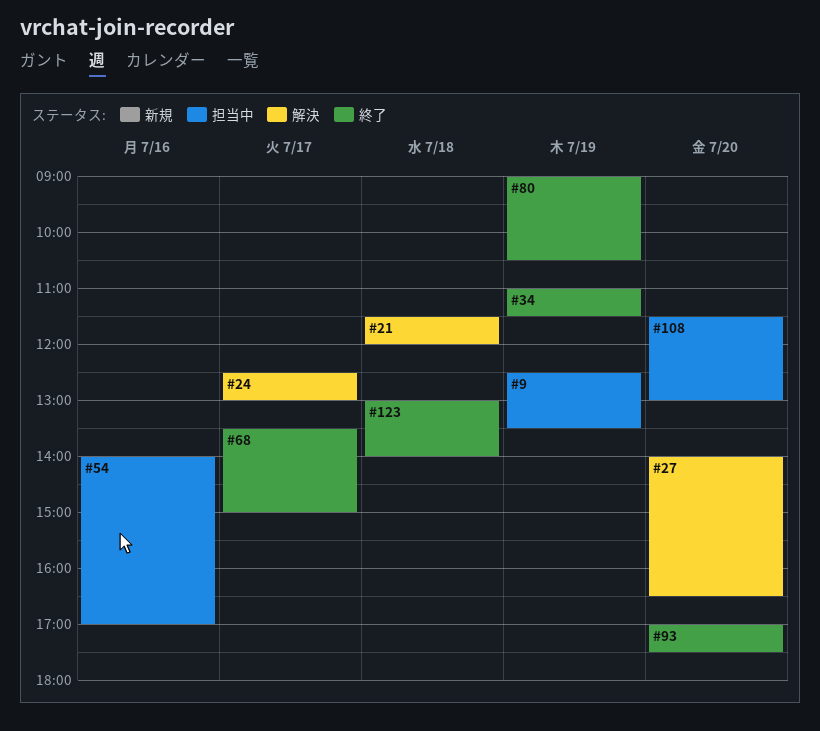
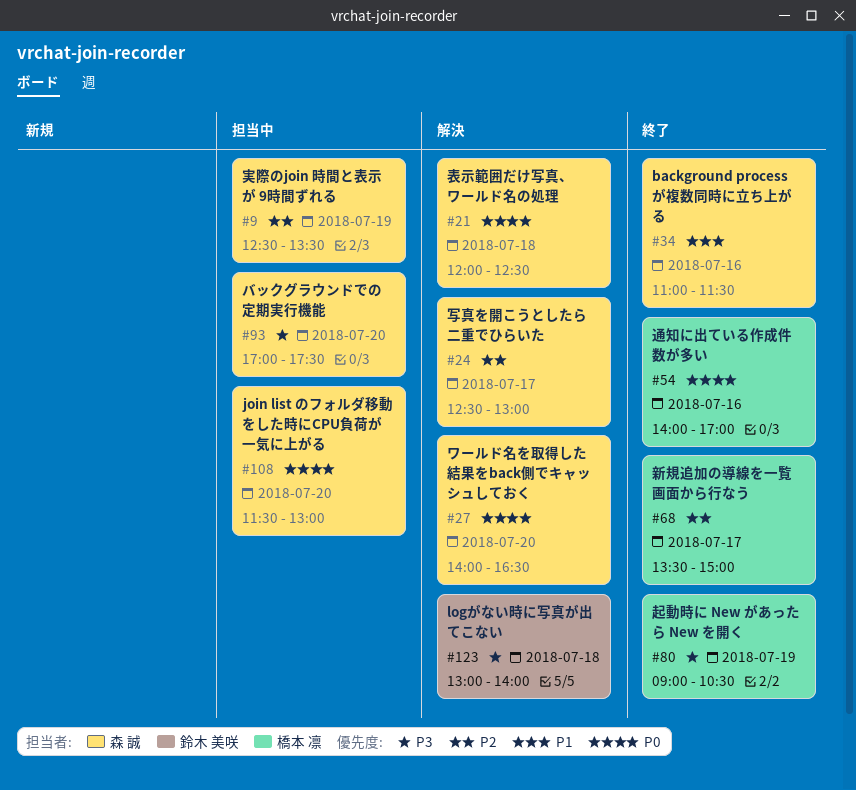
#21, begins: 11:30 -> 12:00
#21, ends: 12:00 -> 12:30
#34, day: Jul 19 -> Jul 16
#54, status: 担当中 -> 終了
#93, status: 終了 -> 担当中
#123, status: 終了 -> 解決

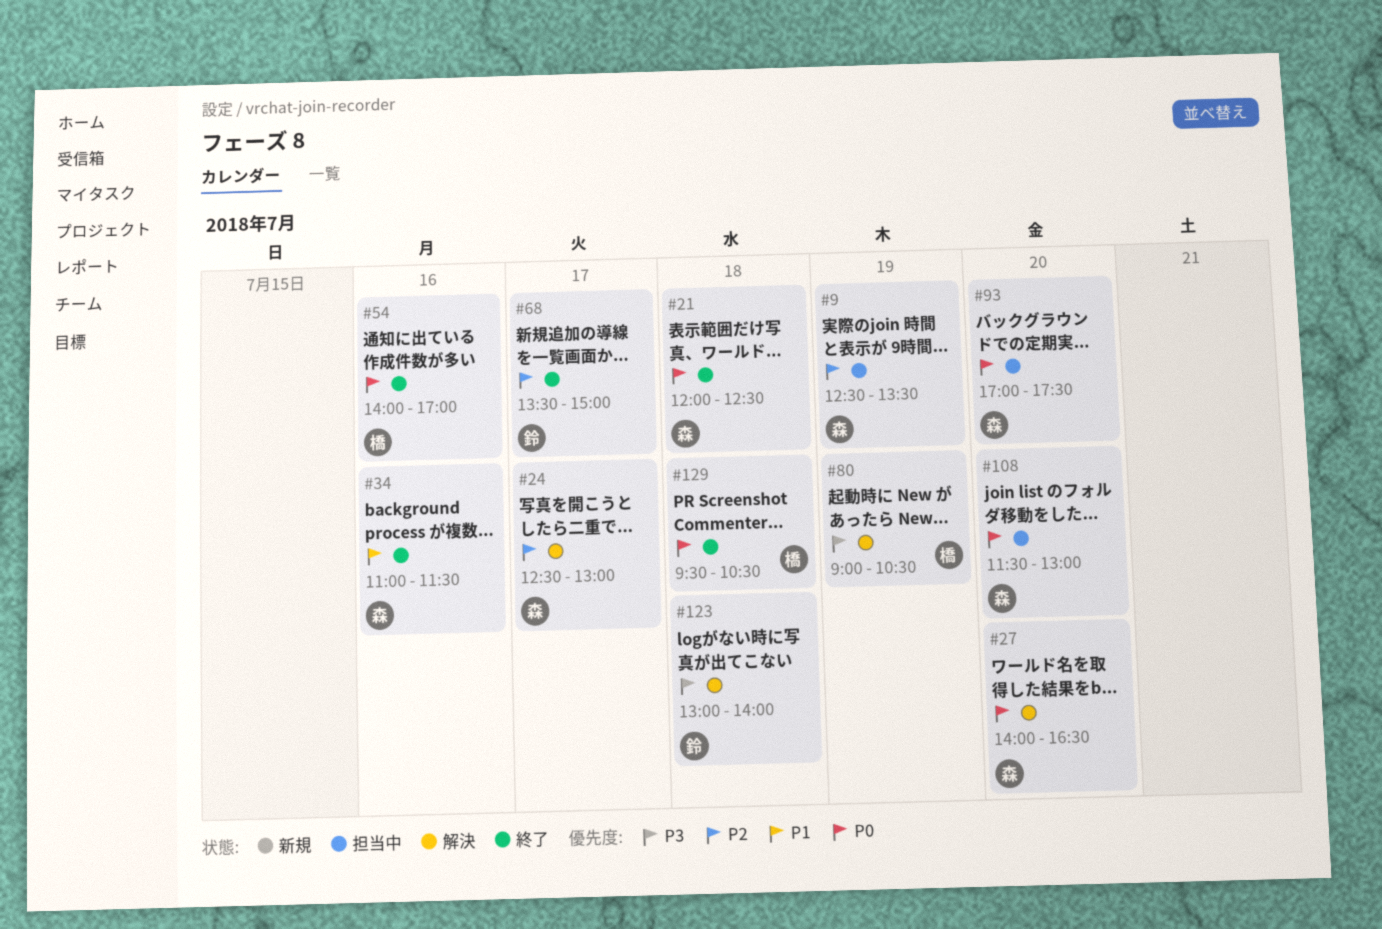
#21, status: 解決 -> 終了
#68, owner: 橋本 凛 -> 鈴木 美咲
#80, status: 終了 -> 解決
#93, priority: P3 -> P0
#129: none -> present

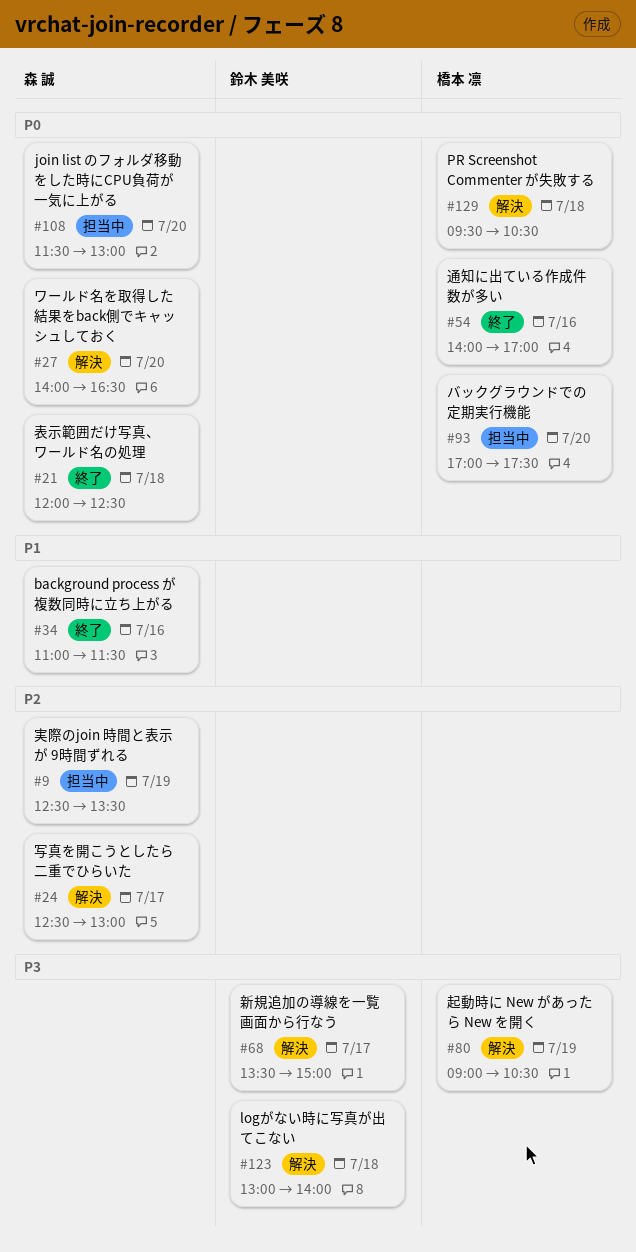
#68, status: 終了 -> 解決
#68, priority: P2 -> P3
#93, owner: 森 誠 -> 橋本 凛
#129, status: 終了 -> 解決

